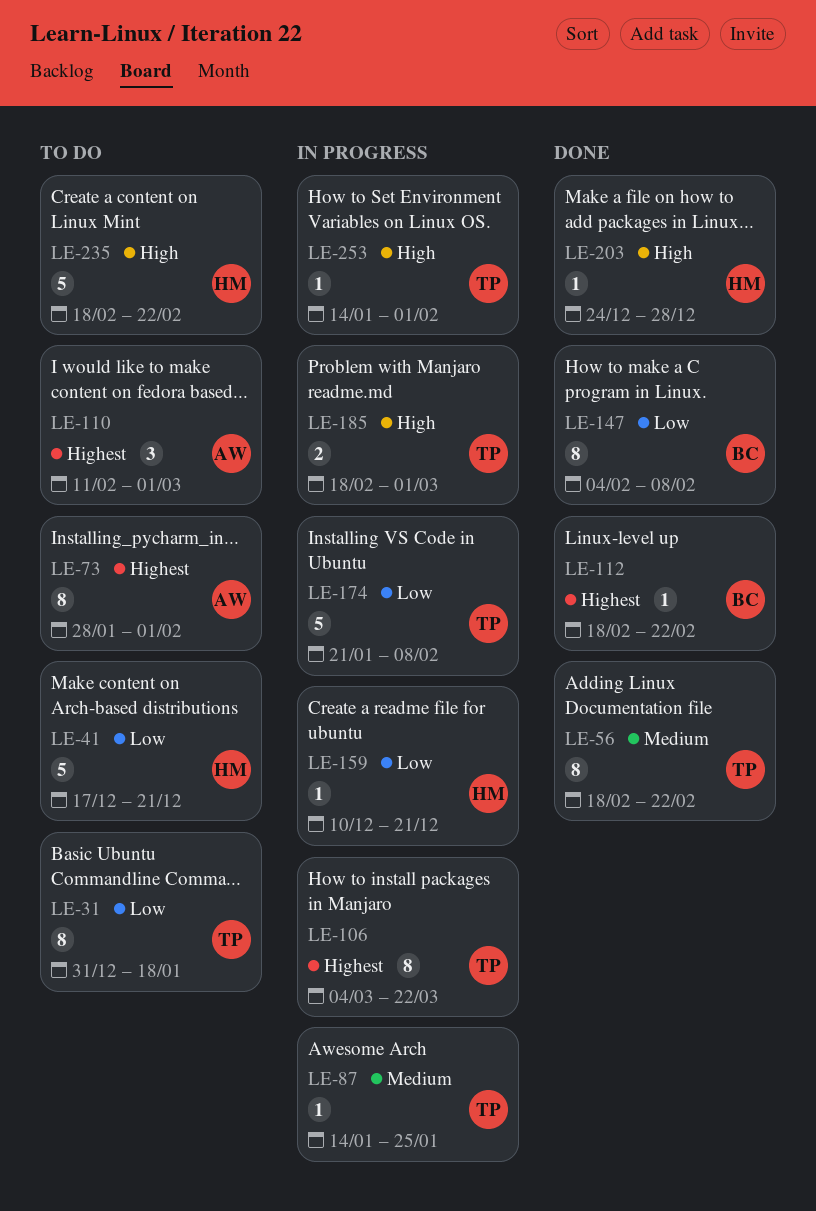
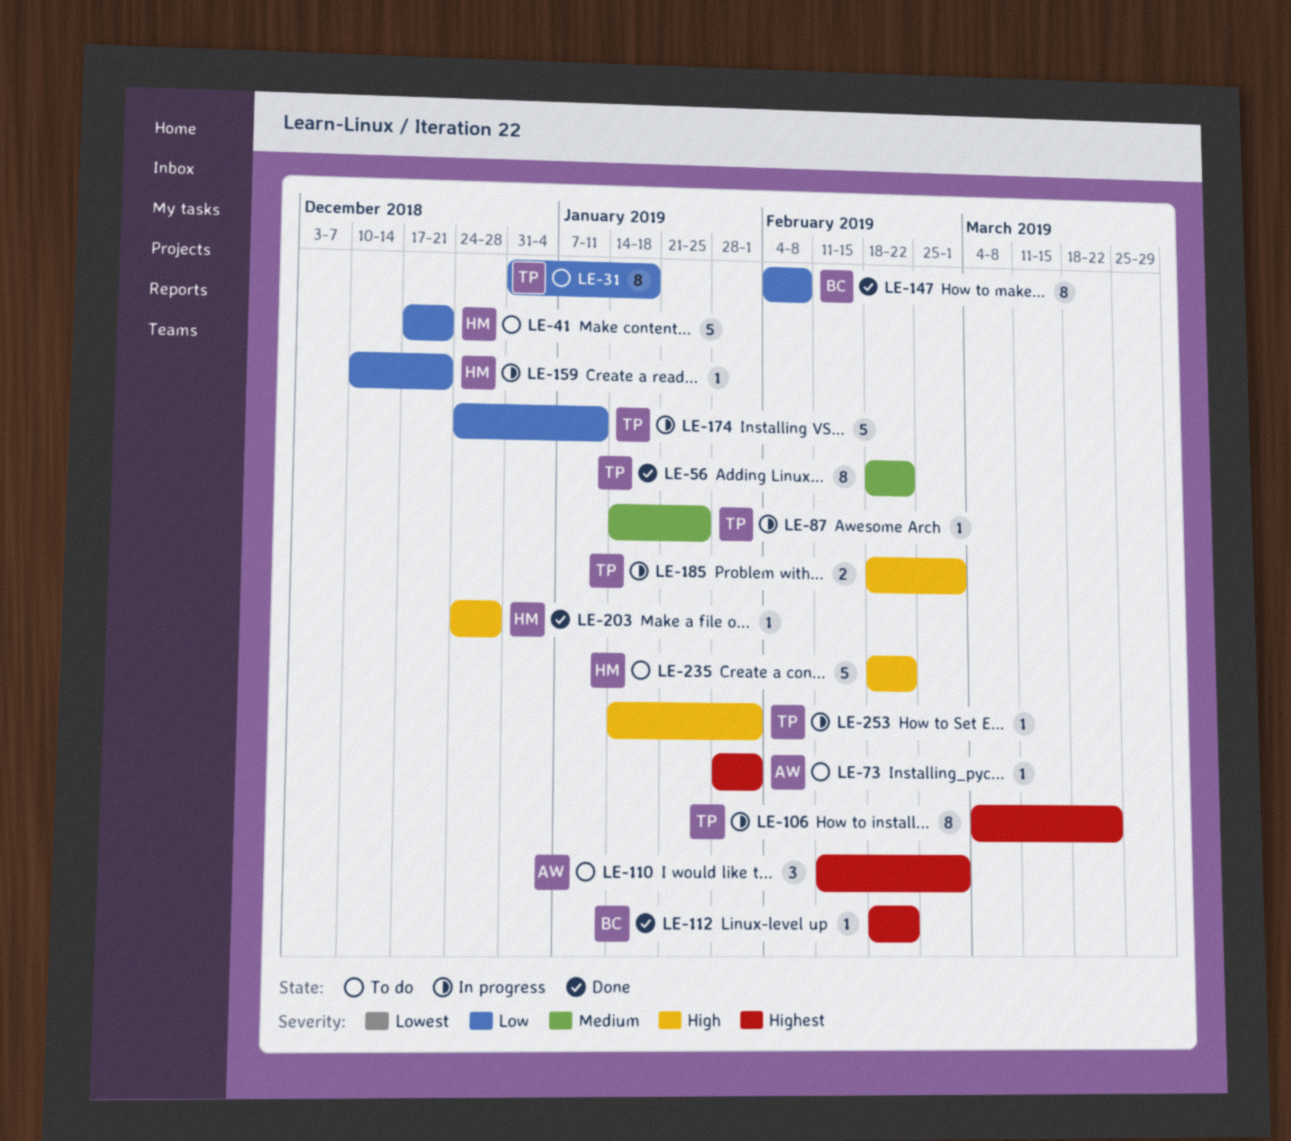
LE-73, estimate: 8 -> 1
LE-174, start: Jan 21 -> Dec 24
LE-174, due: Feb 8 -> Jan 11

